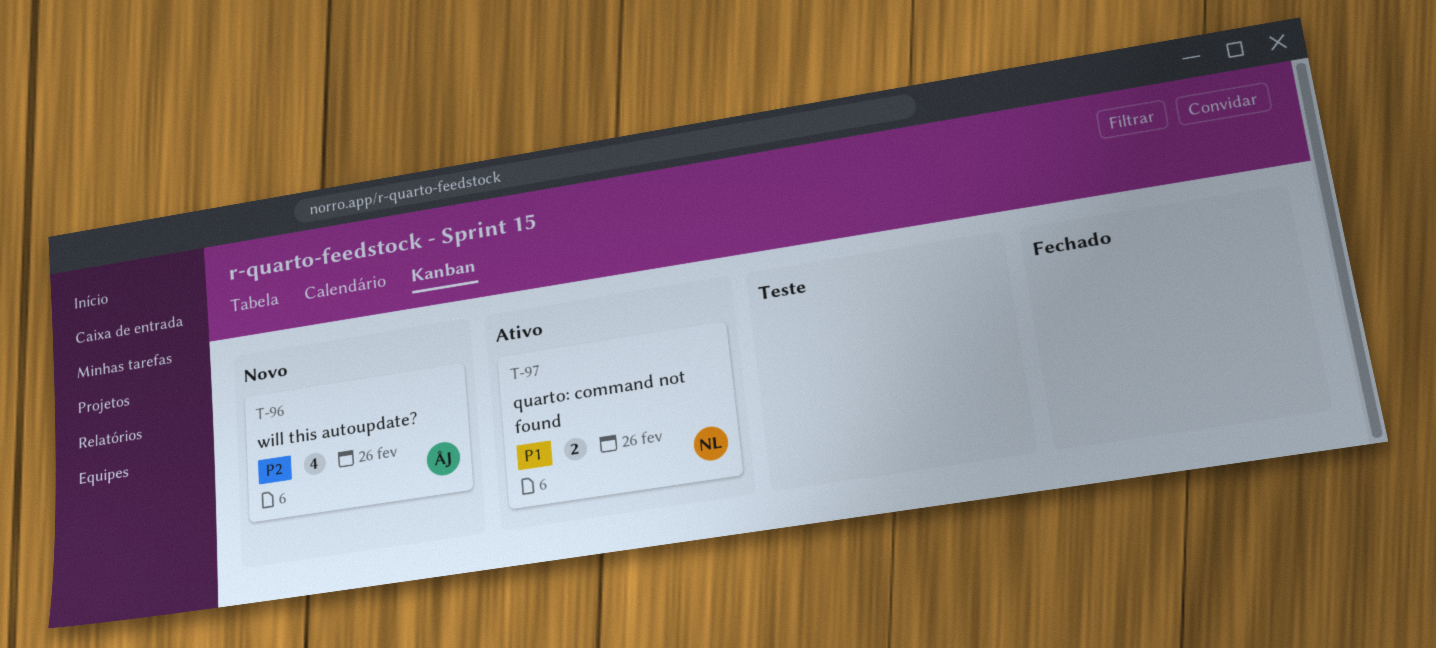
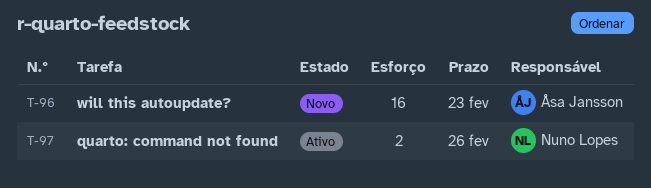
T-96, estimate: 4 -> 16
T-96, due: Feb 26 -> Feb 23

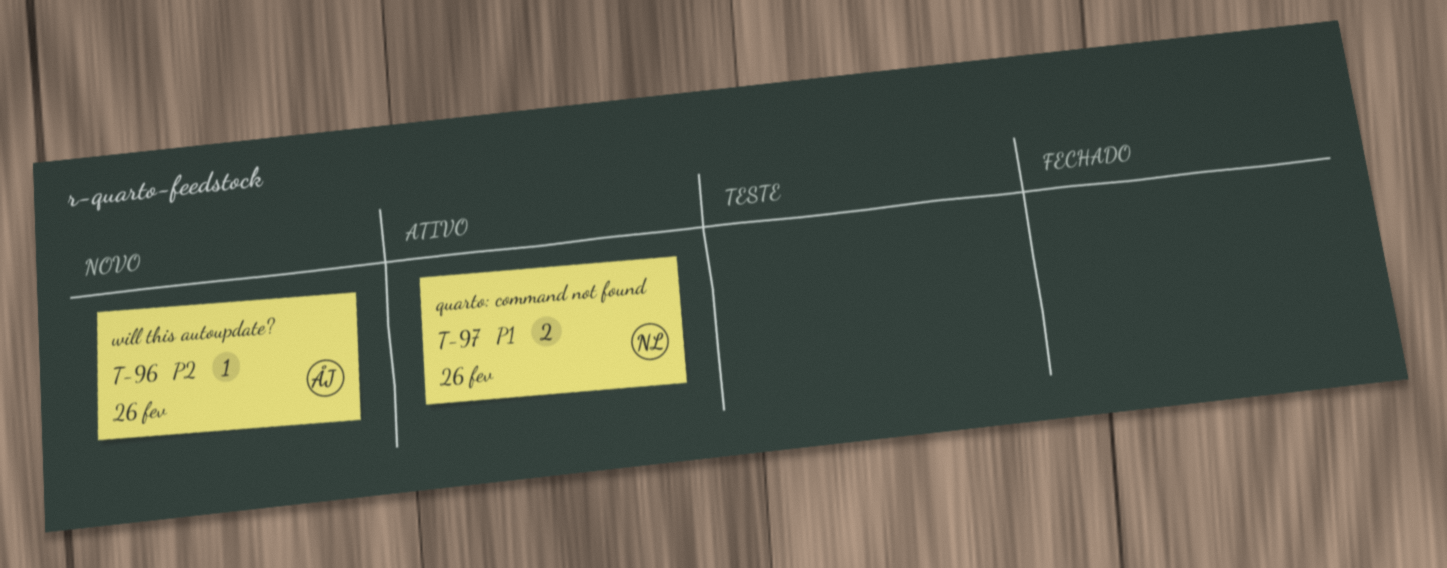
T-96, estimate: 16 -> 1
T-96, due: Feb 23 -> Feb 26

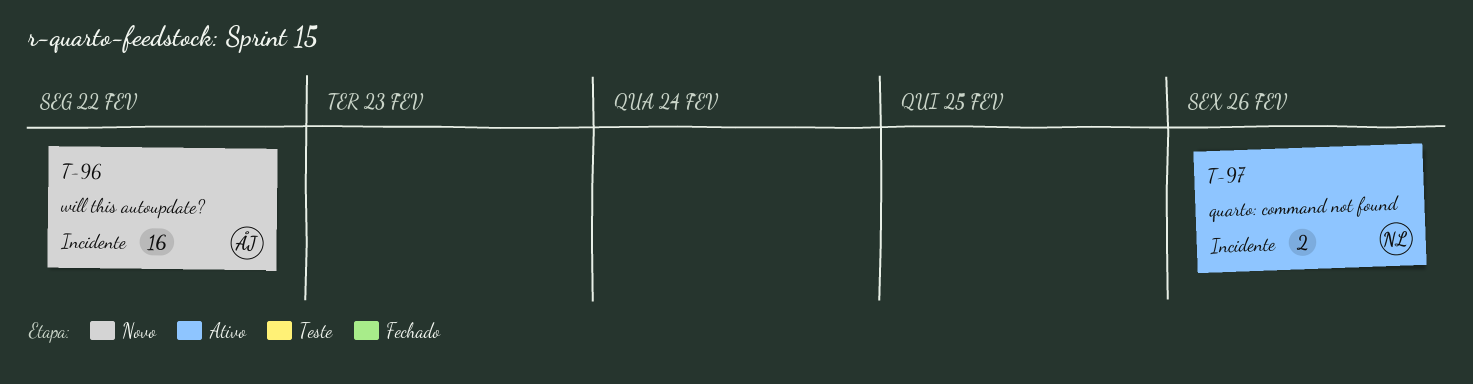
T-96, estimate: 1 -> 16
T-96, due: Feb 26 -> Feb 22

